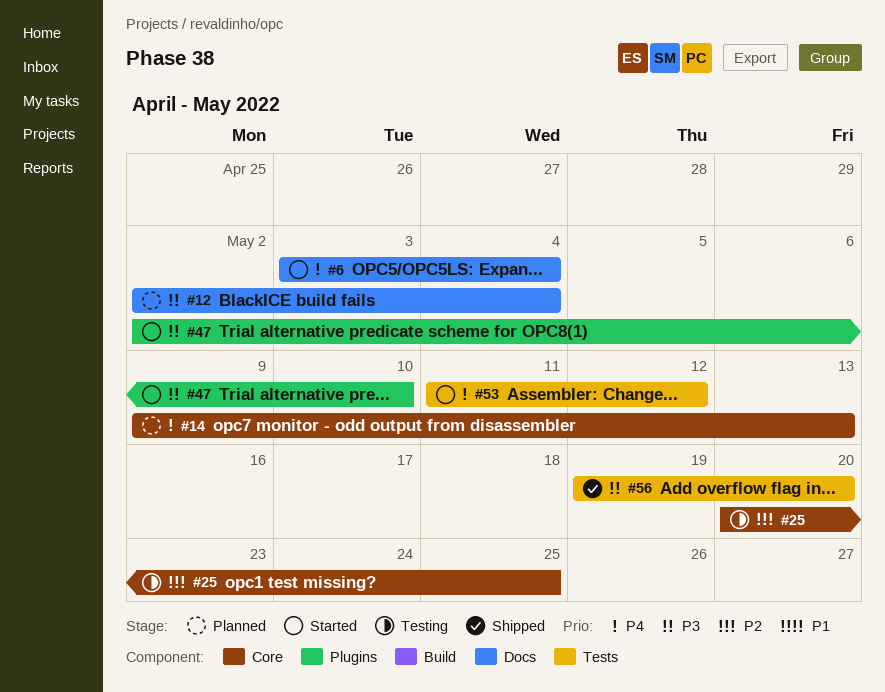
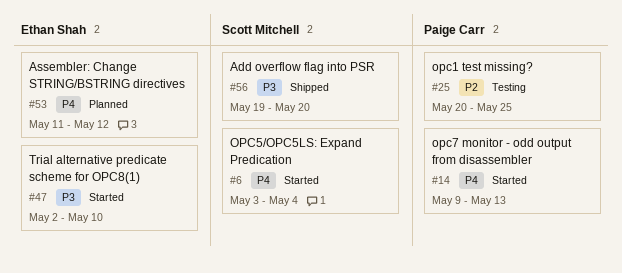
#12: present -> none
#14, status: Planned -> Started
#53, status: Started -> Planned

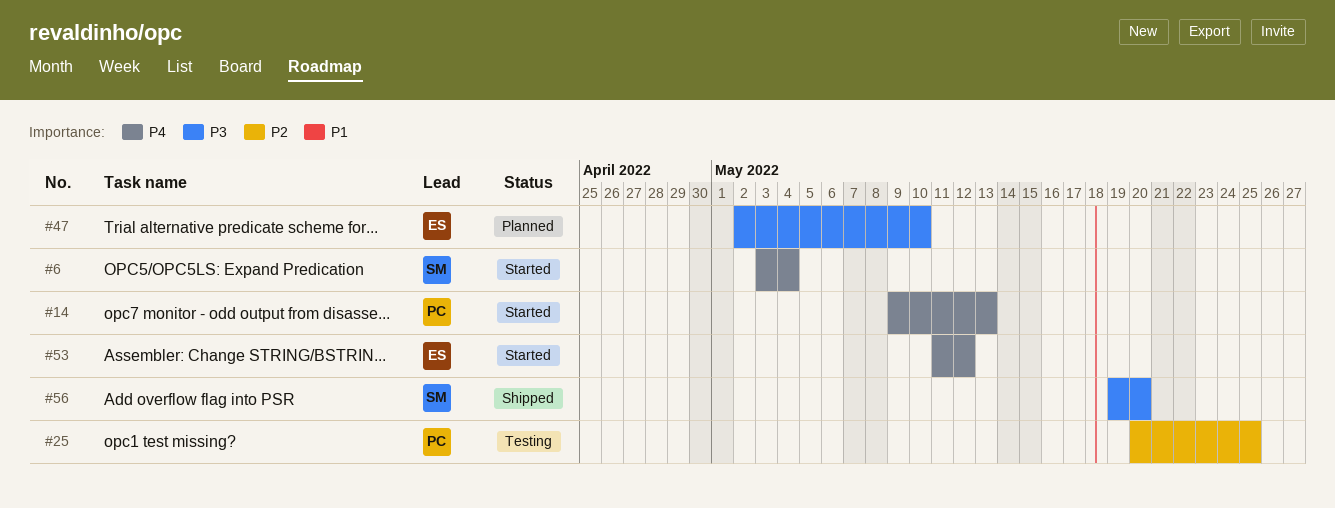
#47, status: Started -> Planned
#53, status: Planned -> Started

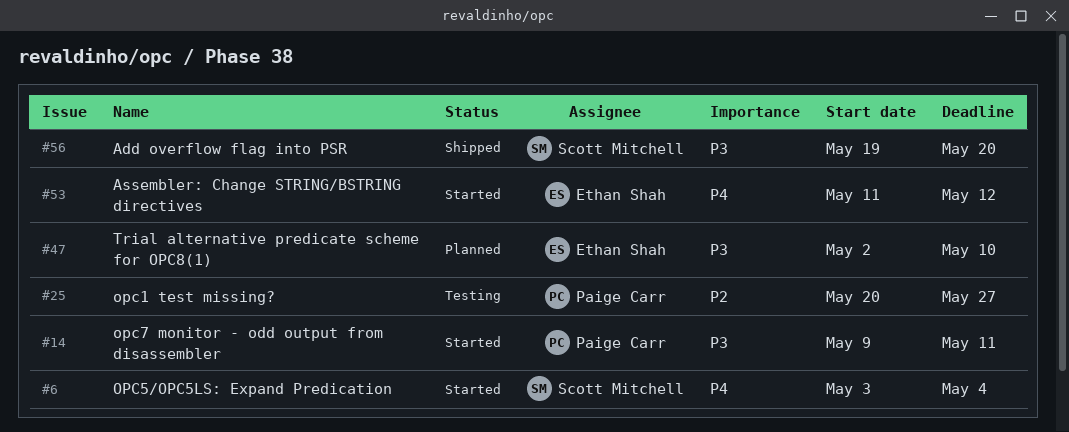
#14, priority: P4 -> P3
#14, due: May 13 -> May 11
#25, due: May 25 -> May 27

